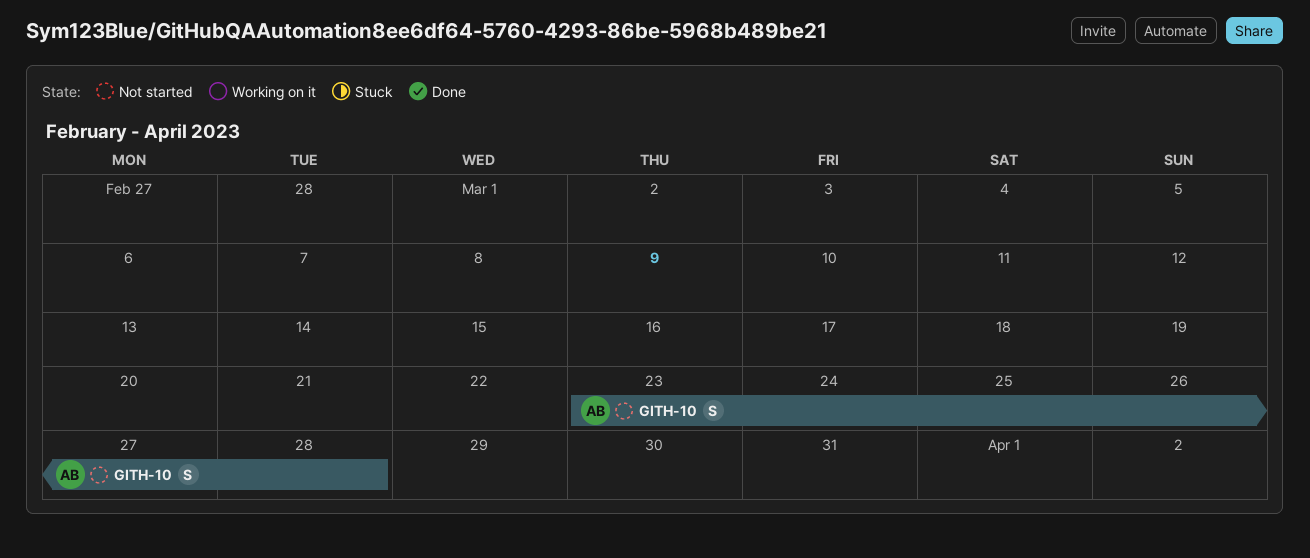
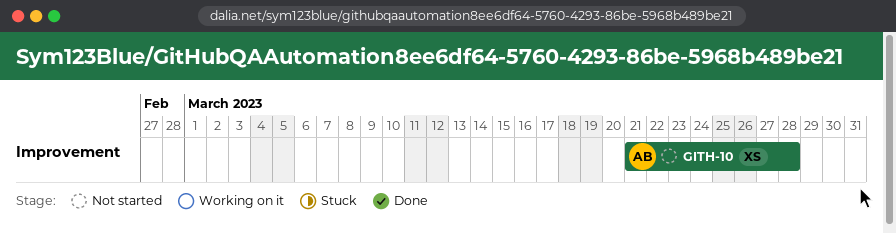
GITH-10, estimate: S -> XS
GITH-10, start: Mar 23 -> Mar 21

